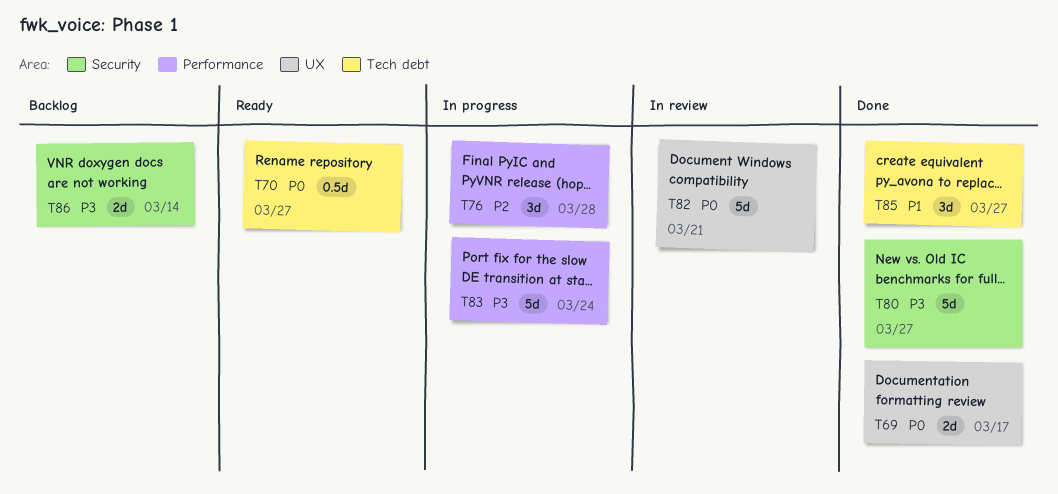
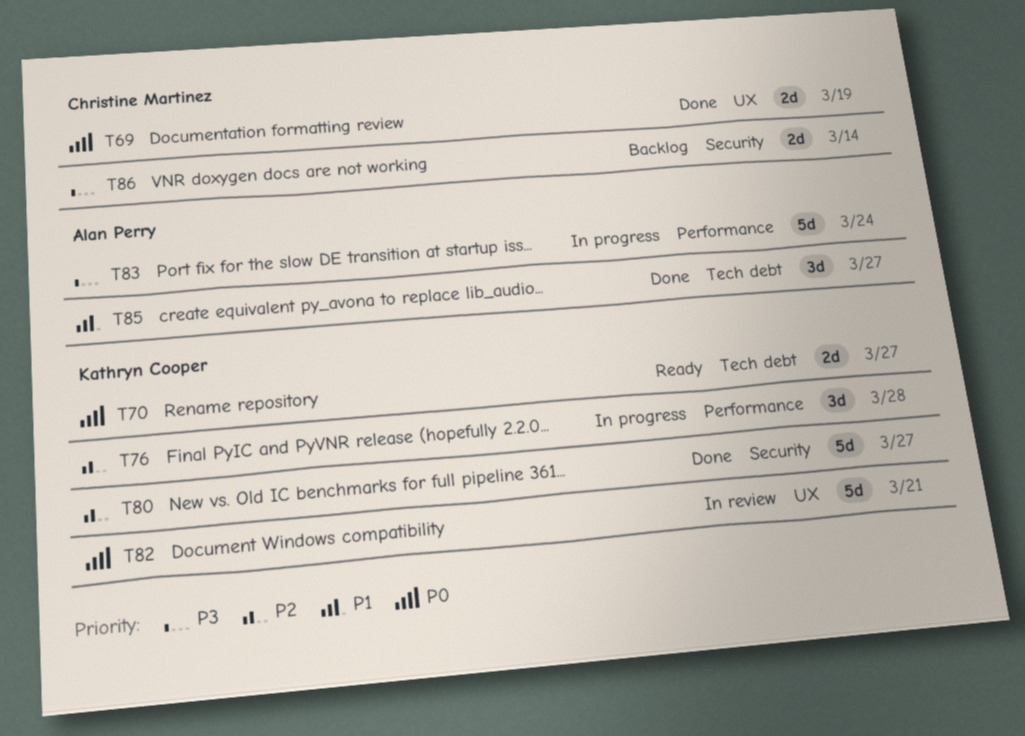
T69, due: Mar 17 -> Mar 19
T70, estimate: 0.5d -> 2d
T80, priority: P3 -> P2

